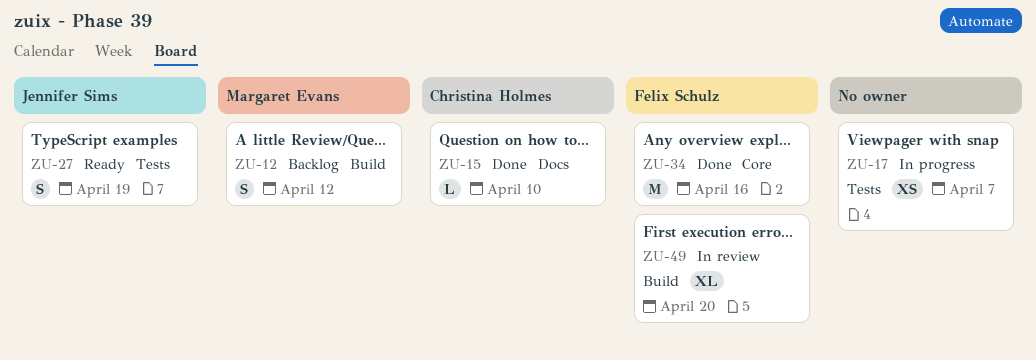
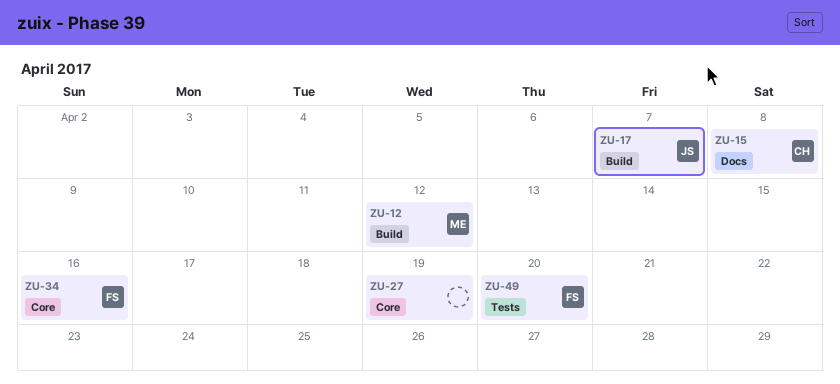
ZU-15, due: Apr 10 -> Apr 8
ZU-17, owner: none -> Jennifer Sims
ZU-17, label: Tests -> Build
ZU-27, owner: Jennifer Sims -> none
ZU-27, label: Tests -> Core
ZU-49, label: Build -> Tests

